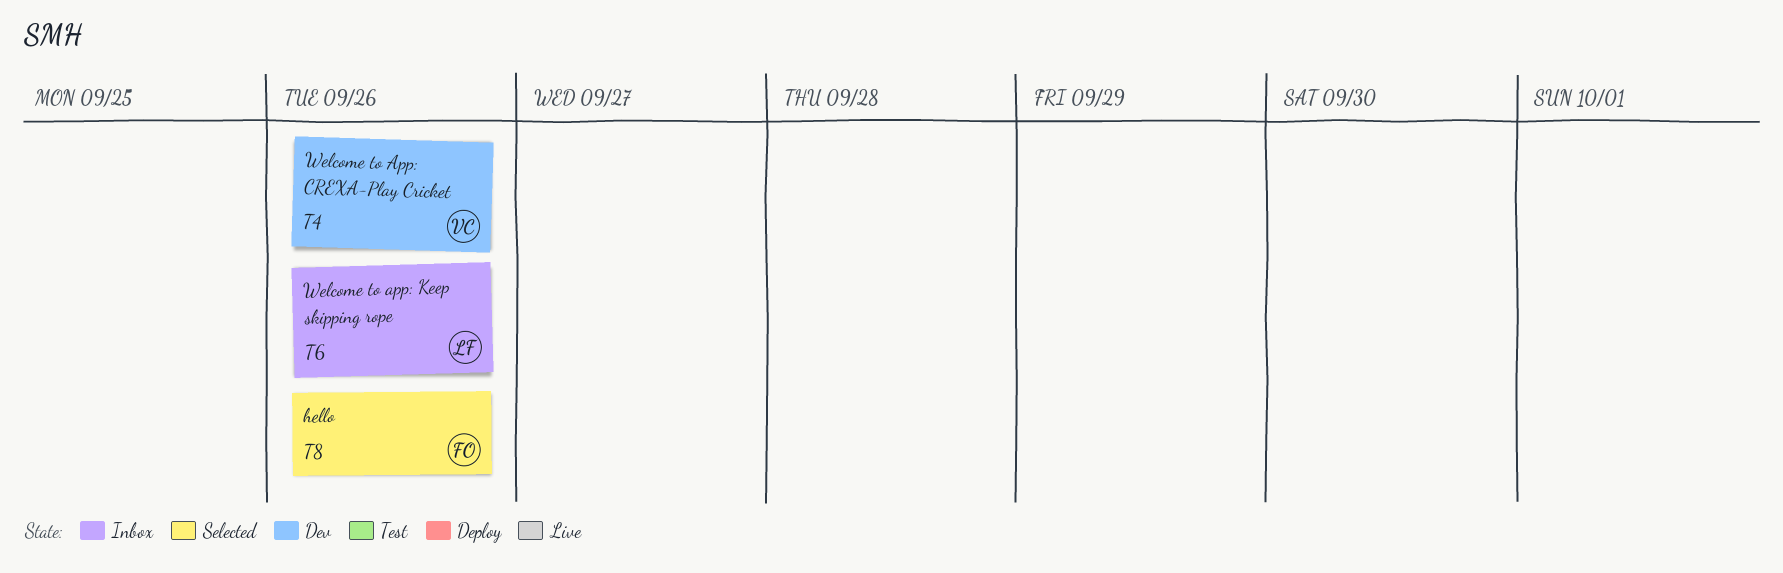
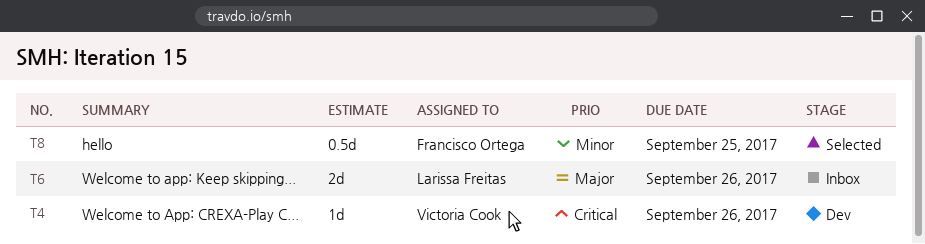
T8, due: Sep 26 -> Sep 25

